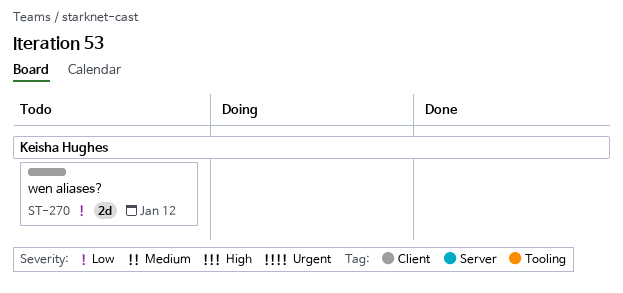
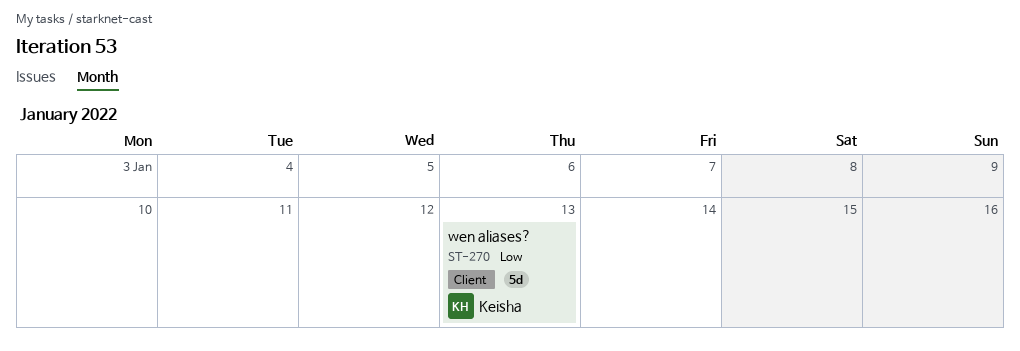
ST-270, estimate: 2d -> 5d
ST-270, due: Jan 12 -> Jan 13

